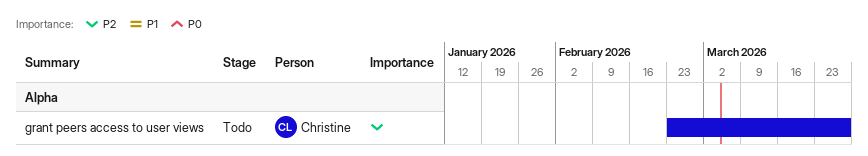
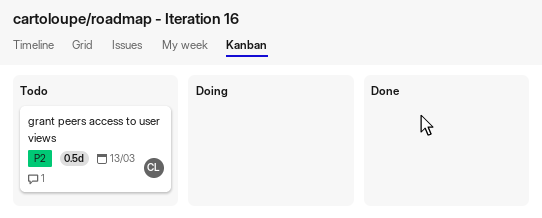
grant peers access to user views, due: Mar 27 -> Mar 13

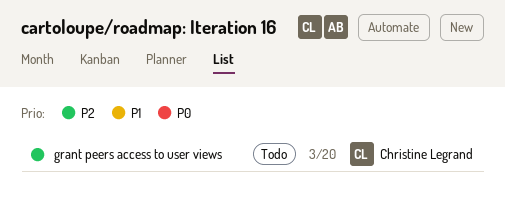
grant peers access to user views, due: Mar 13 -> Mar 20

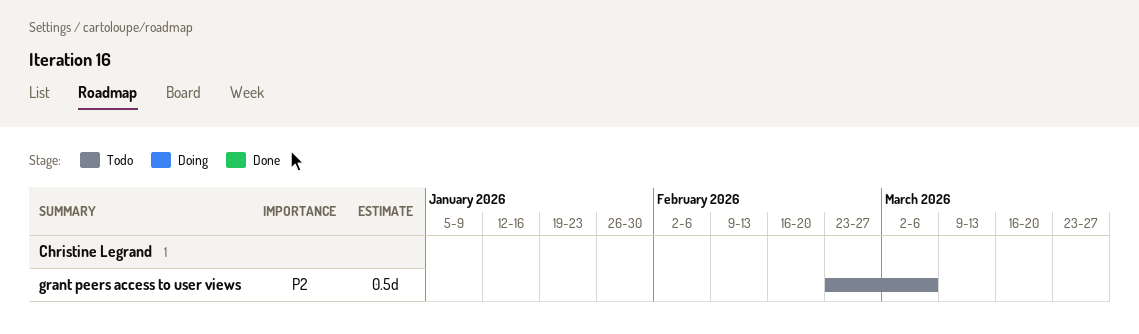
grant peers access to user views, due: Mar 20 -> Mar 6

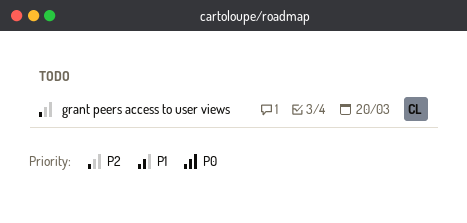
grant peers access to user views, due: Mar 6 -> Mar 20

